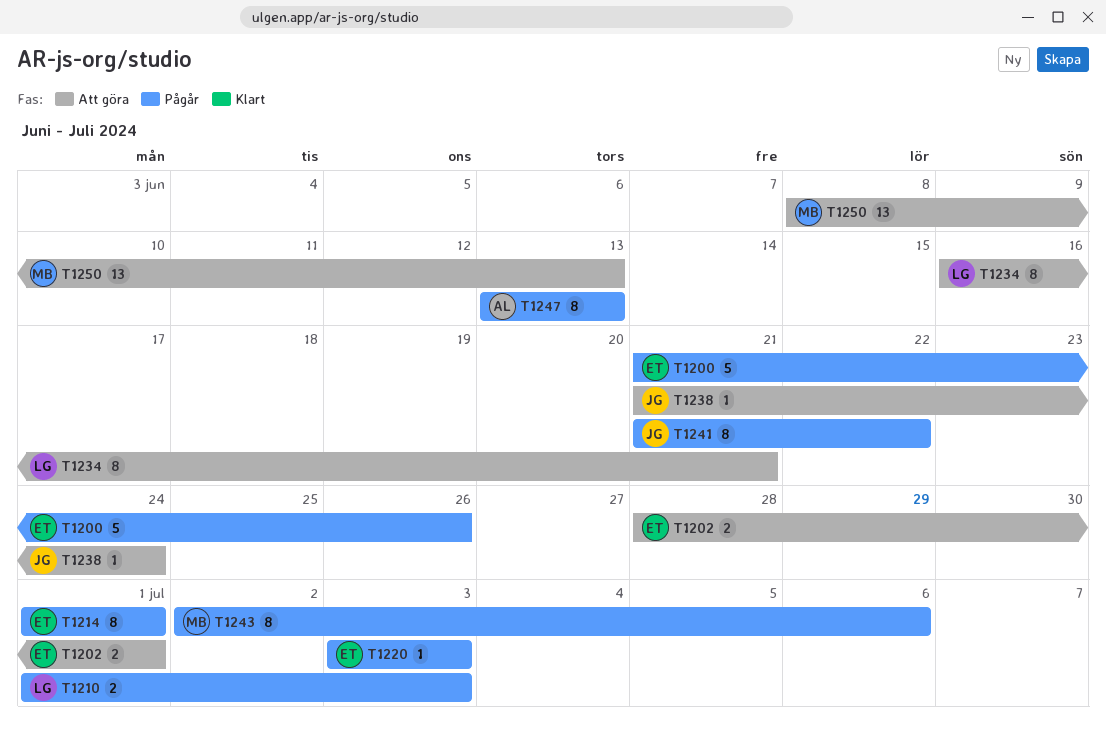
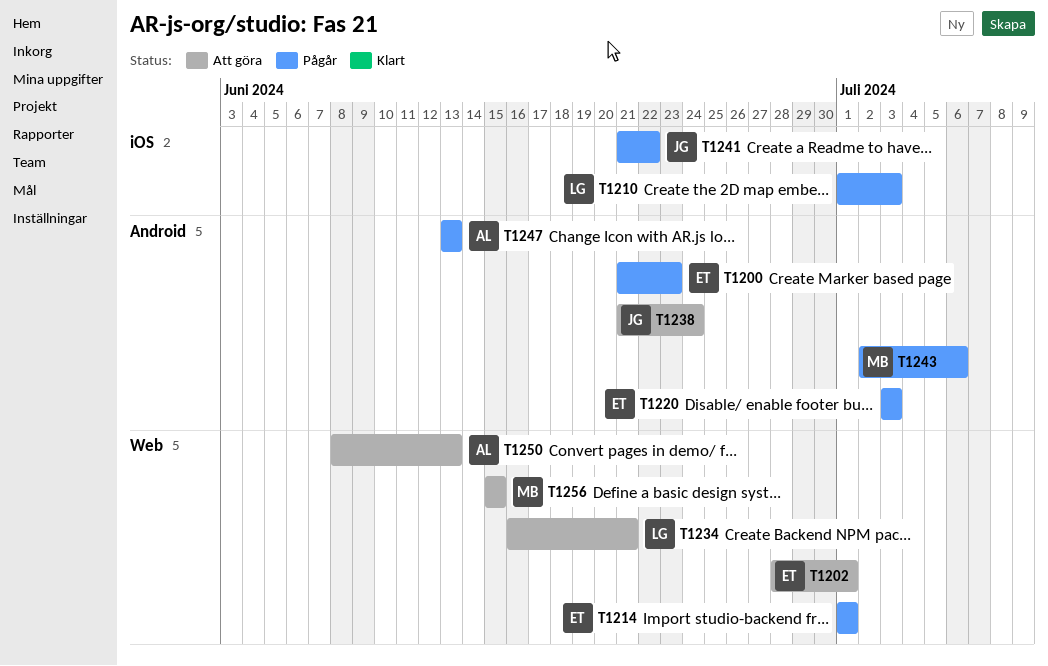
T1200, due: Jun 26 -> Jun 23
T1250, owner: MB -> AL
T1256: none -> present

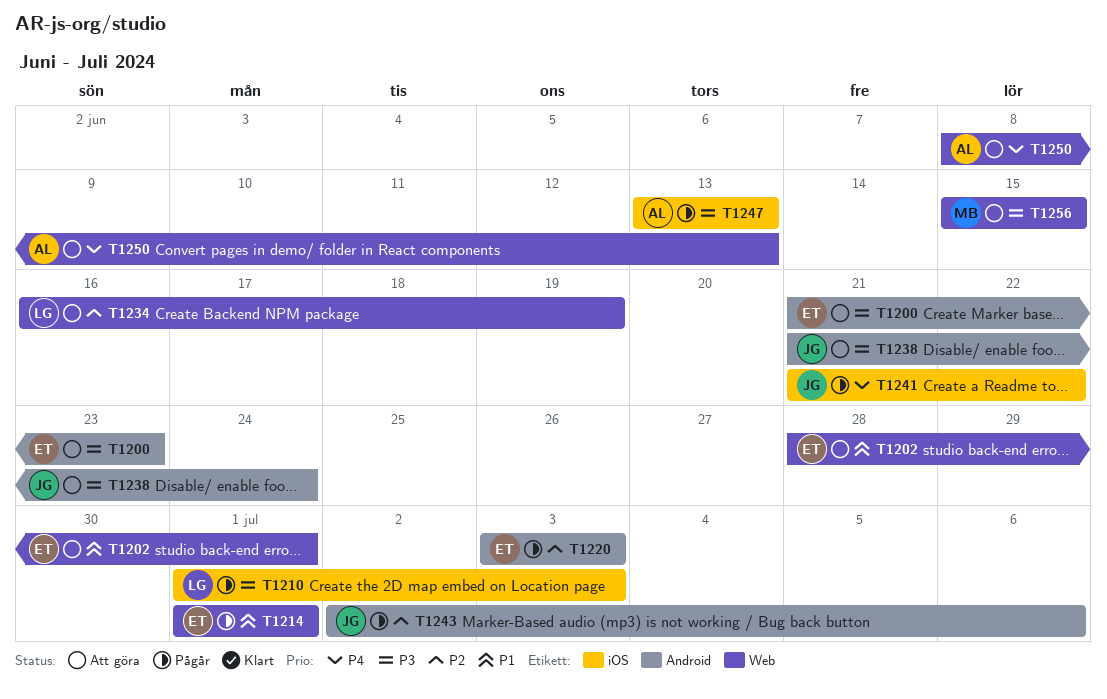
T1200, status: Pågår -> Att göra
T1234, due: Jun 21 -> Jun 19
T1243, owner: MB -> JG
T1247, label: Android -> iOS

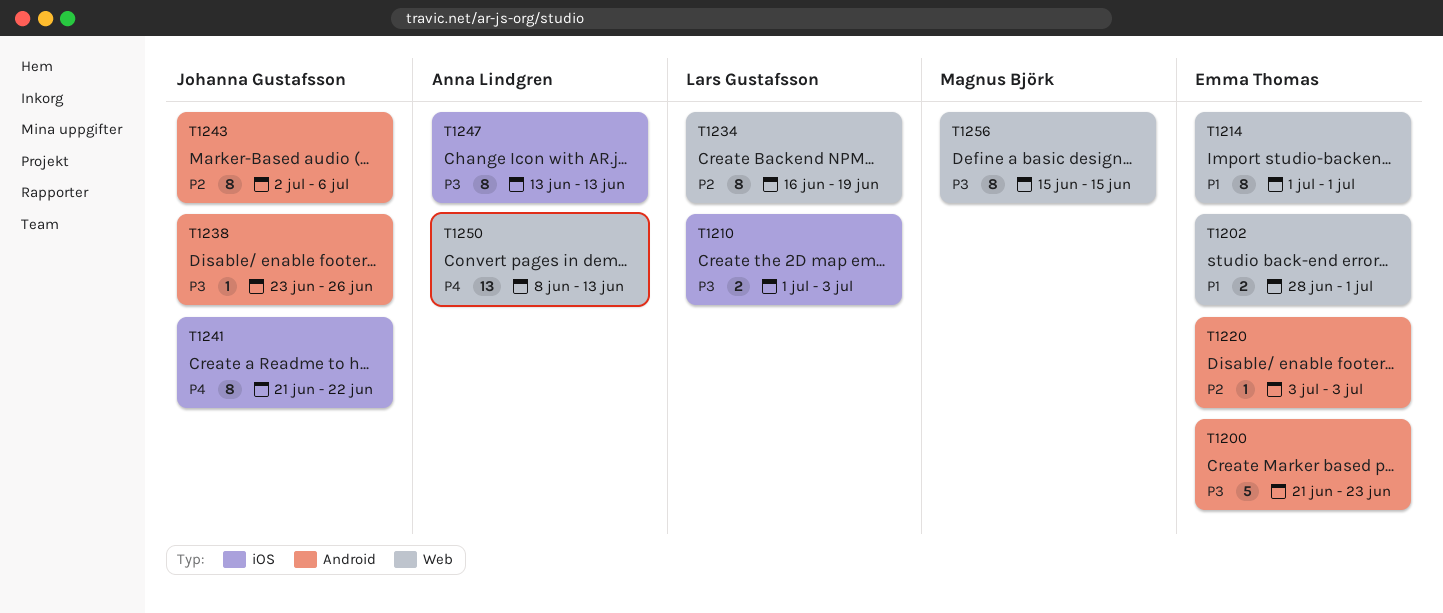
T1238, start: Jun 21 -> Jun 23
T1238, due: Jun 24 -> Jun 26

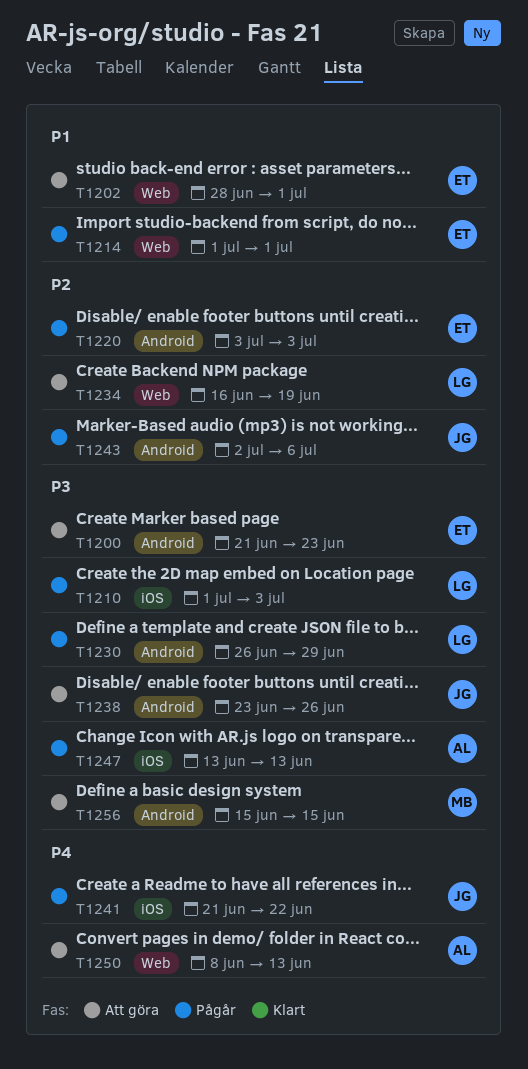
T1230: none -> present
T1256, label: Web -> Android

